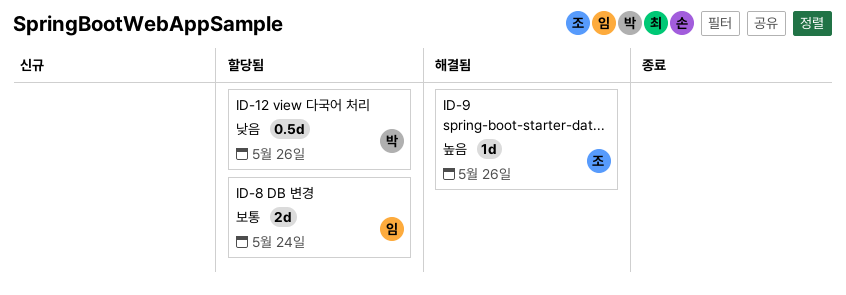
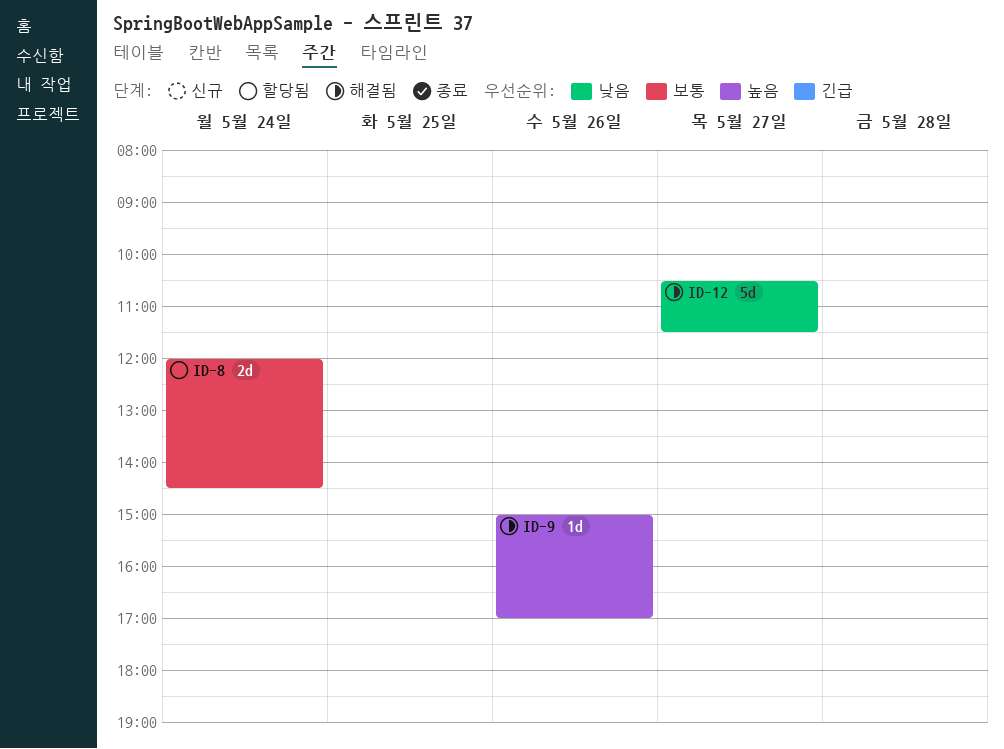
ID-12, status: 할당됨 -> 해결됨
ID-12, estimate: 0.5d -> 5d
ID-12, day: May 26 -> May 27

